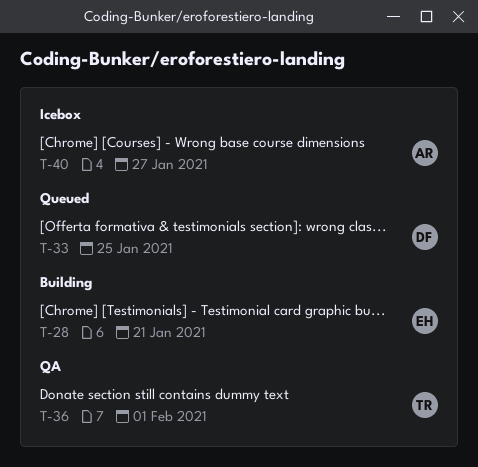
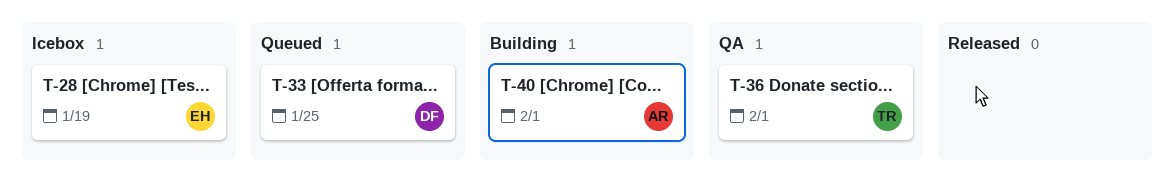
T-28, status: Building -> Icebox
T-28, due: Jan 21 -> Jan 19
T-40, status: Icebox -> Building
T-40, due: Jan 27 -> Feb 1

